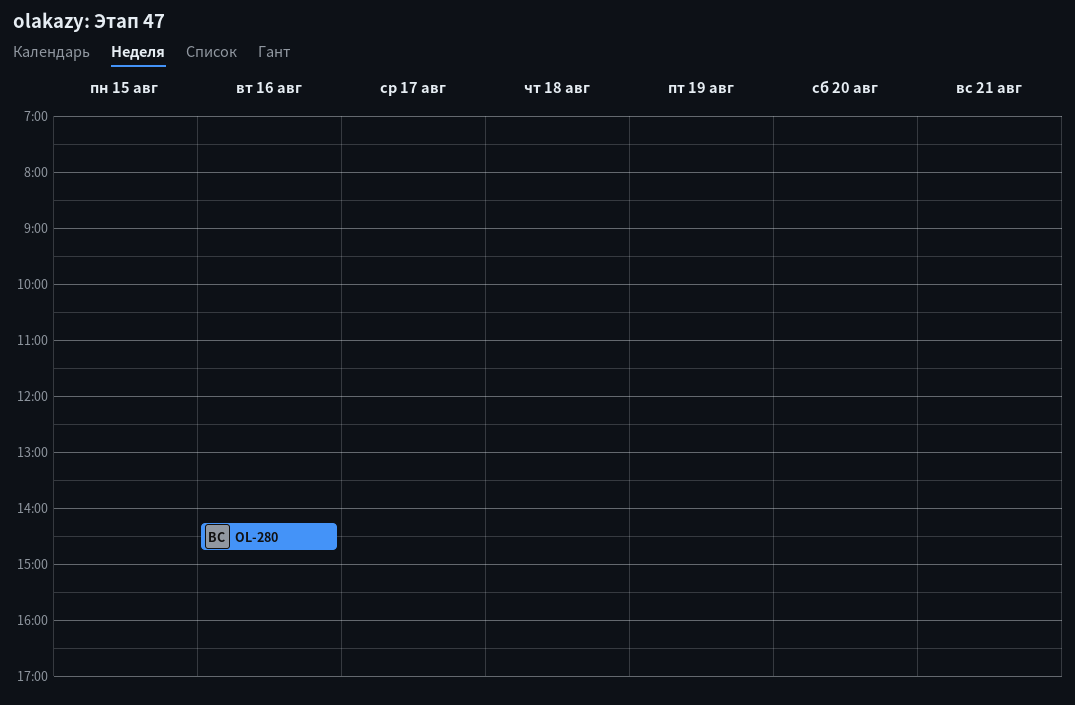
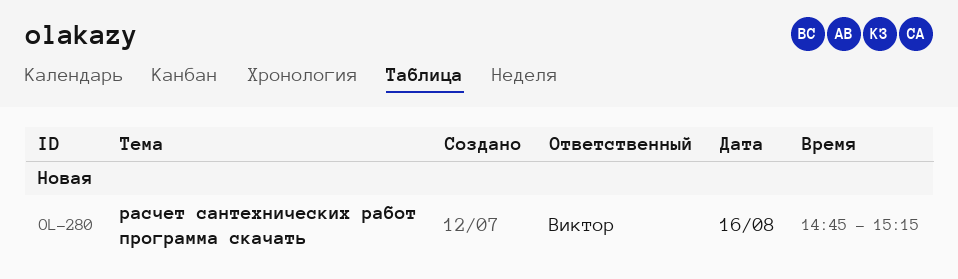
OL-280, begins: 14:15 -> 14:45
OL-280, ends: 14:45 -> 15:15

